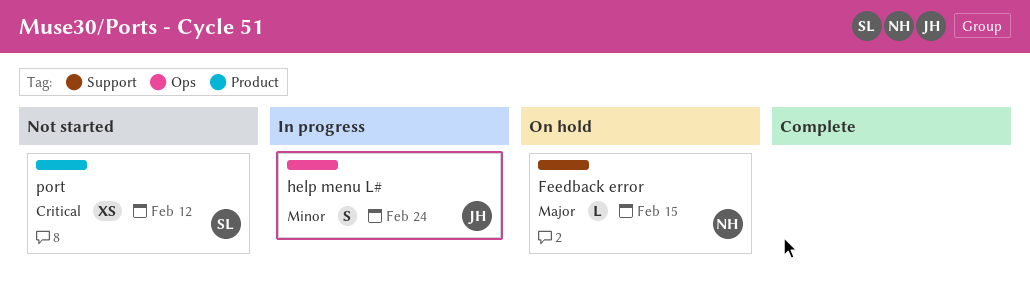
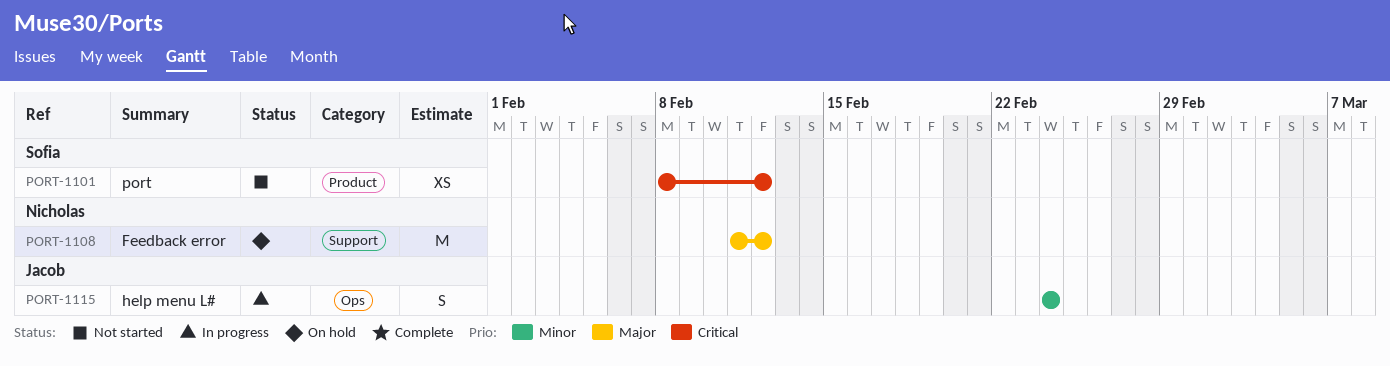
Feedback error, estimate: L -> M
Feedback error, due: Feb 15 -> Feb 12

